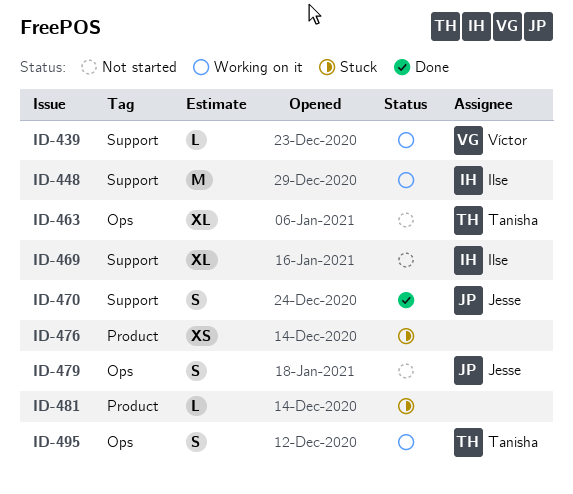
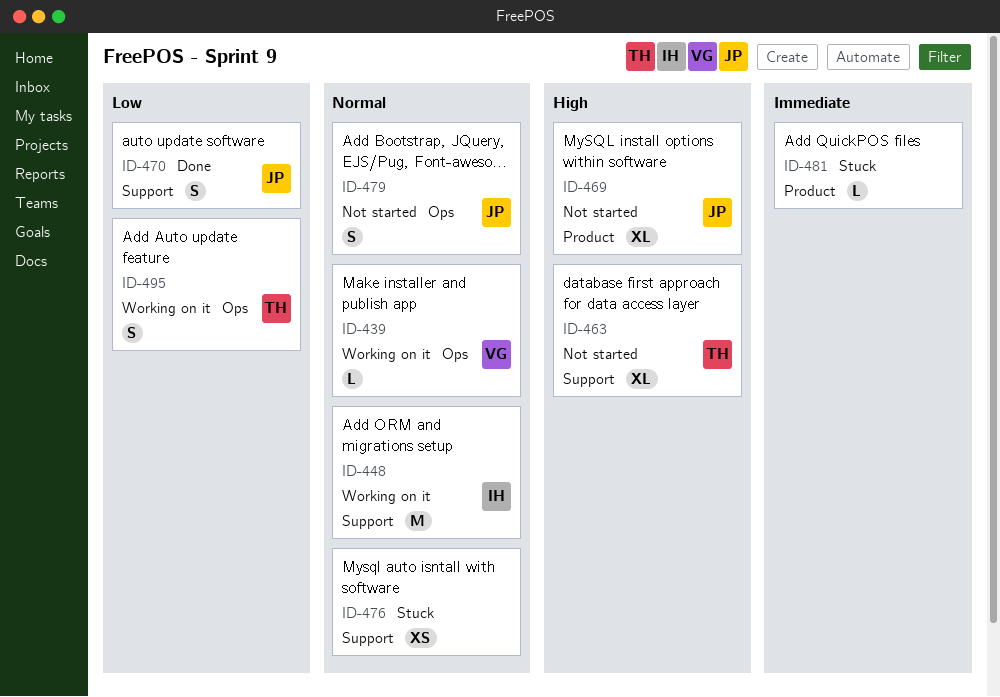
ID-439, label: Support -> Ops
ID-463, label: Ops -> Support
ID-469, owner: Ilse -> Jesse
ID-469, label: Support -> Product
ID-476, label: Product -> Support

